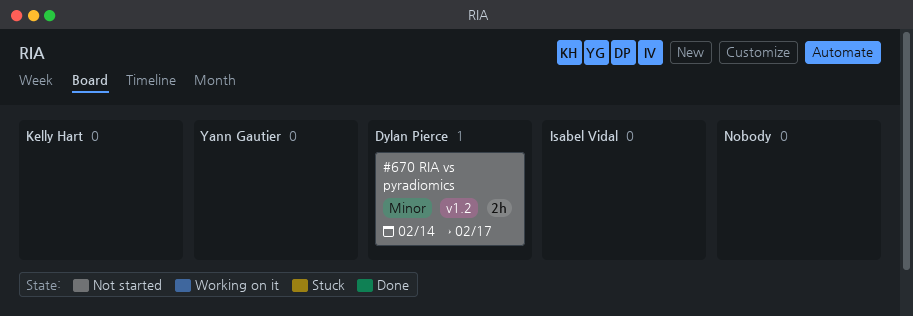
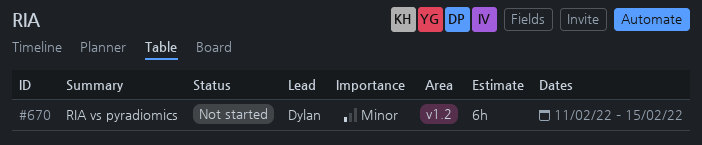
#670, estimate: 2h -> 6h
#670, start: Feb 14 -> Feb 11
#670, due: Feb 17 -> Feb 15

